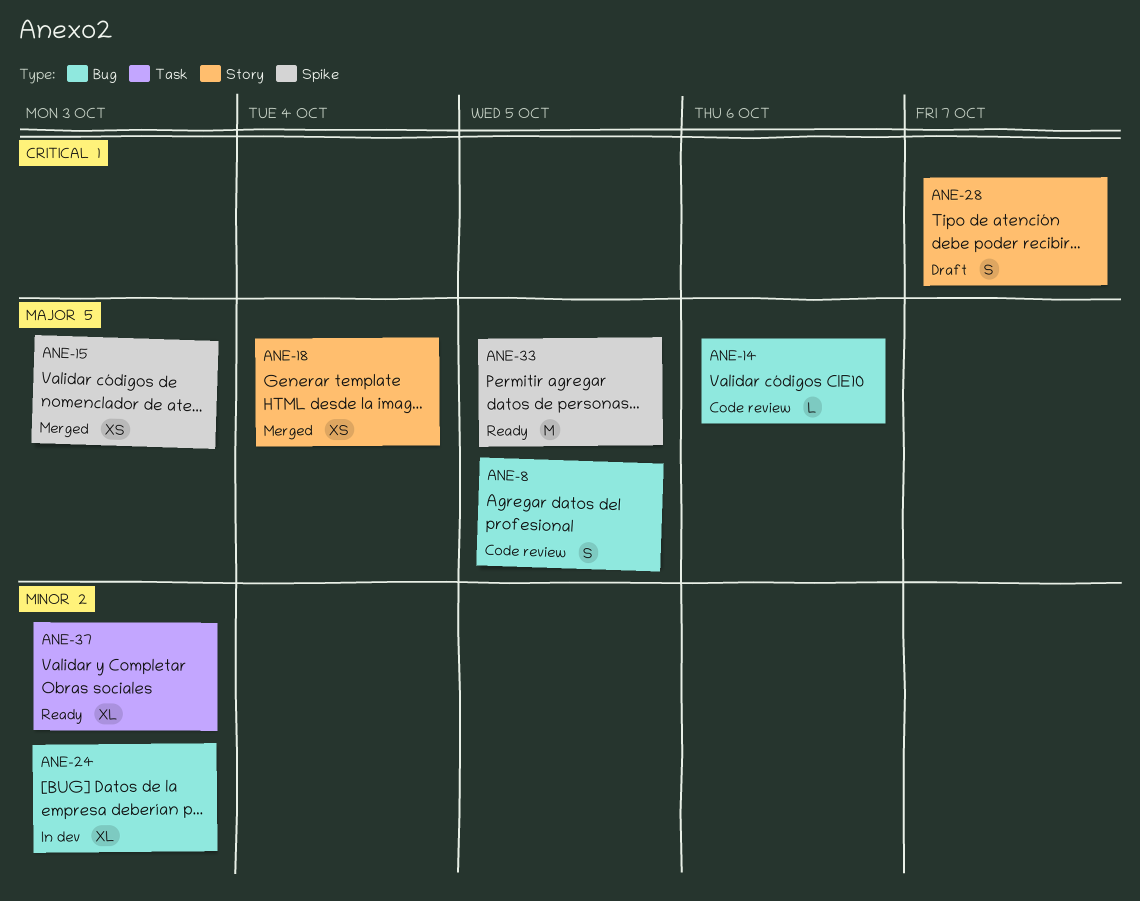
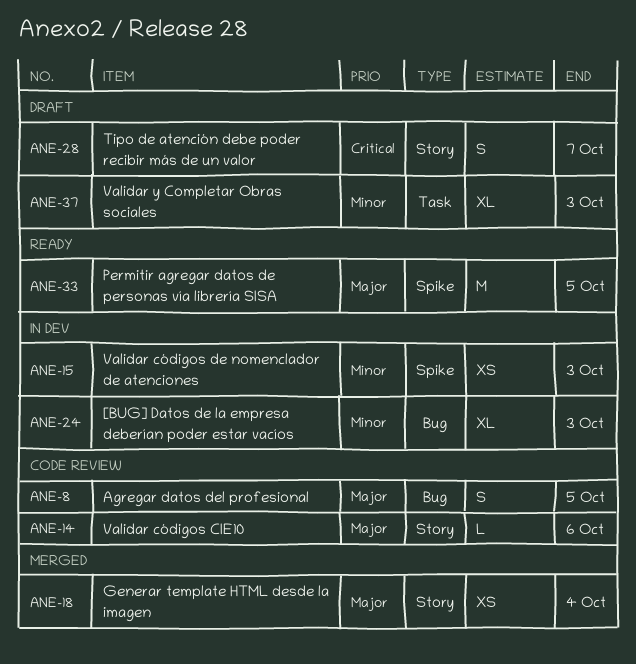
ANE-14, label: Bug -> Story
ANE-15, status: Merged -> In dev
ANE-15, priority: Major -> Minor
ANE-37, status: Ready -> Draft

